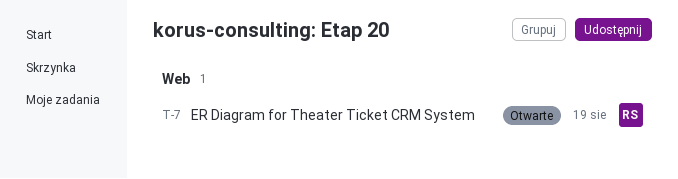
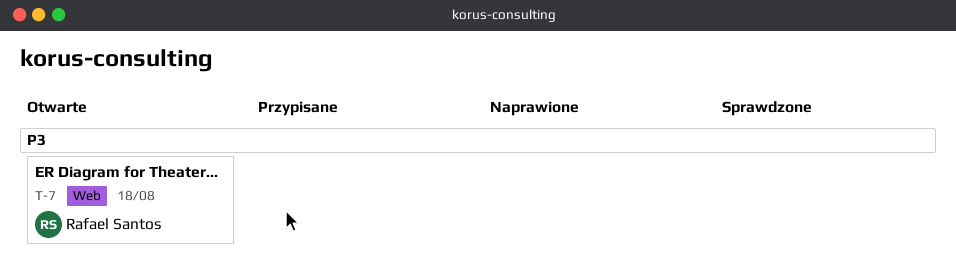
T-7, due: Aug 19 -> Aug 18

